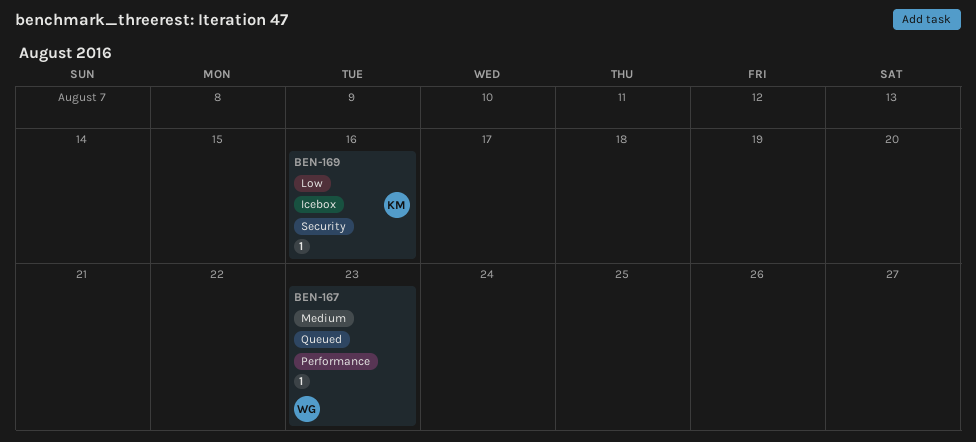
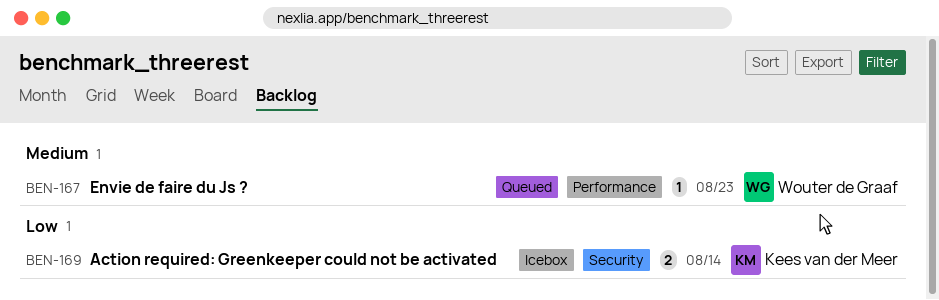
BEN-169, estimate: 1 -> 2
BEN-169, due: Aug 16 -> Aug 14

